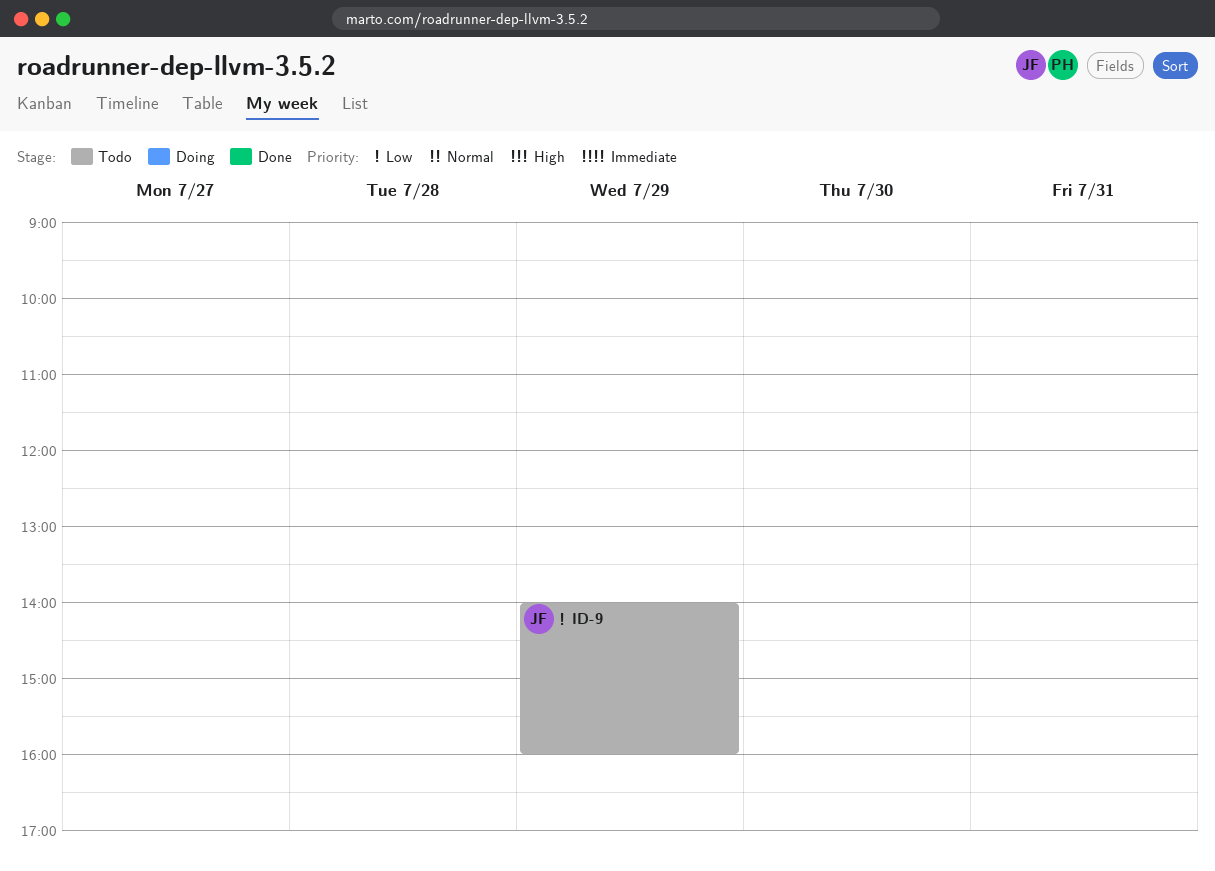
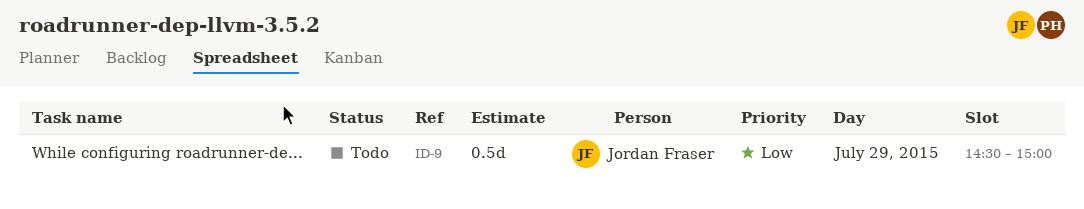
ID-9, begins: 14:00 -> 14:30
ID-9, ends: 16:00 -> 15:00

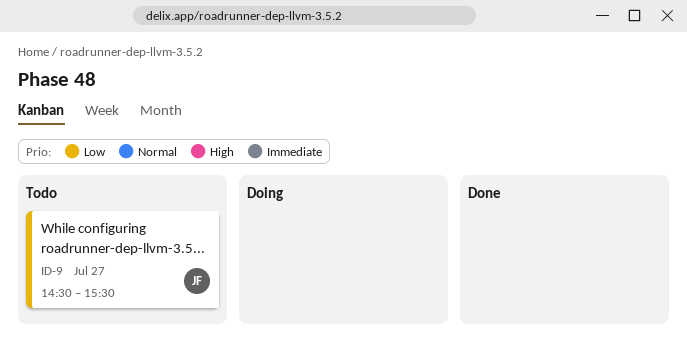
ID-9, day: Jul 29 -> Jul 27
ID-9, ends: 15:00 -> 15:30

